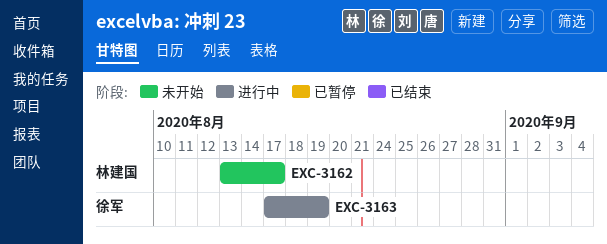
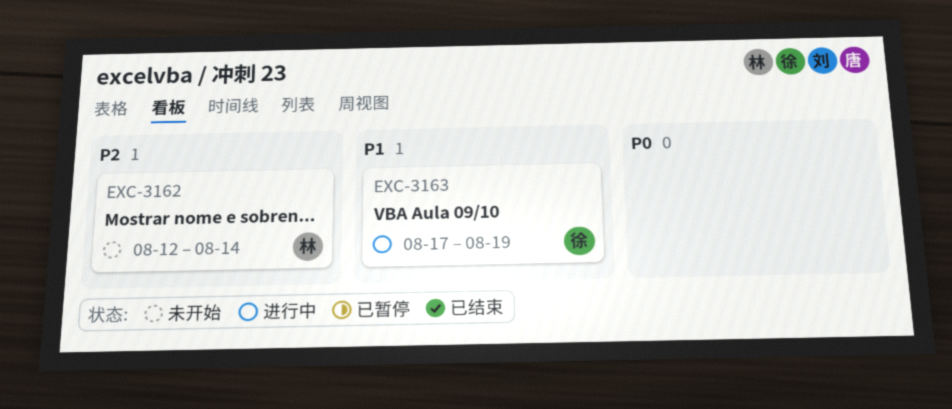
EXC-3162, start: Aug 13 -> Aug 12
EXC-3162, due: Aug 17 -> Aug 14

